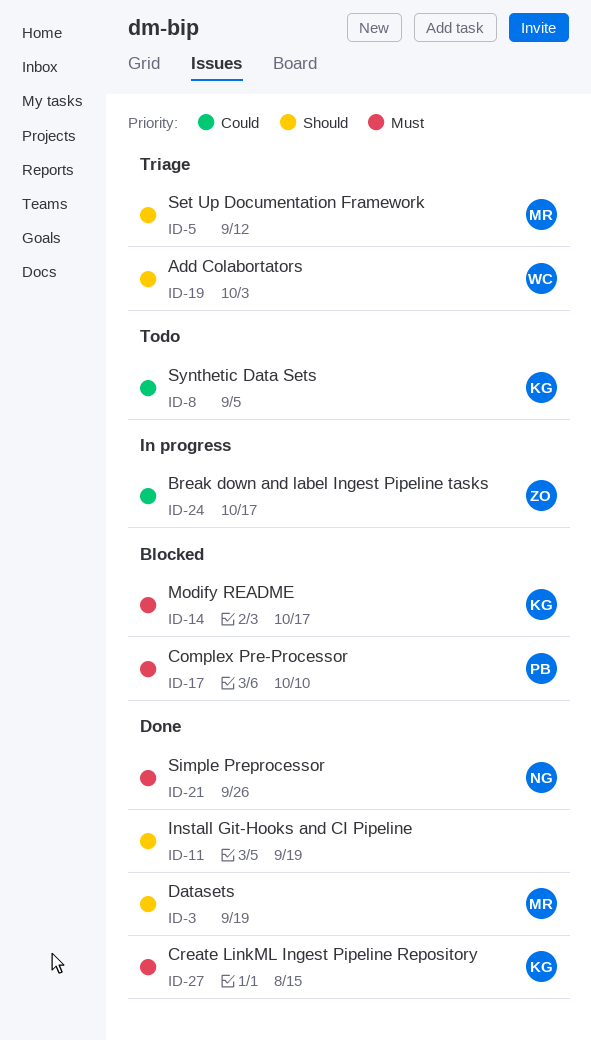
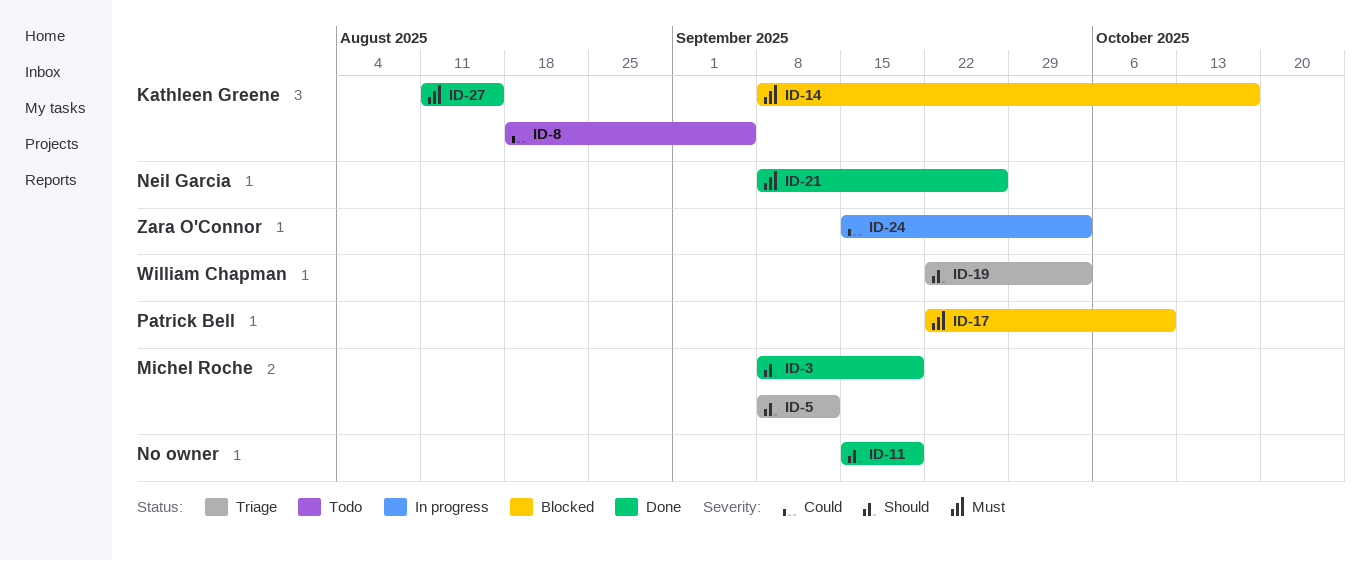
ID-24, due: Oct 17 -> Oct 3

